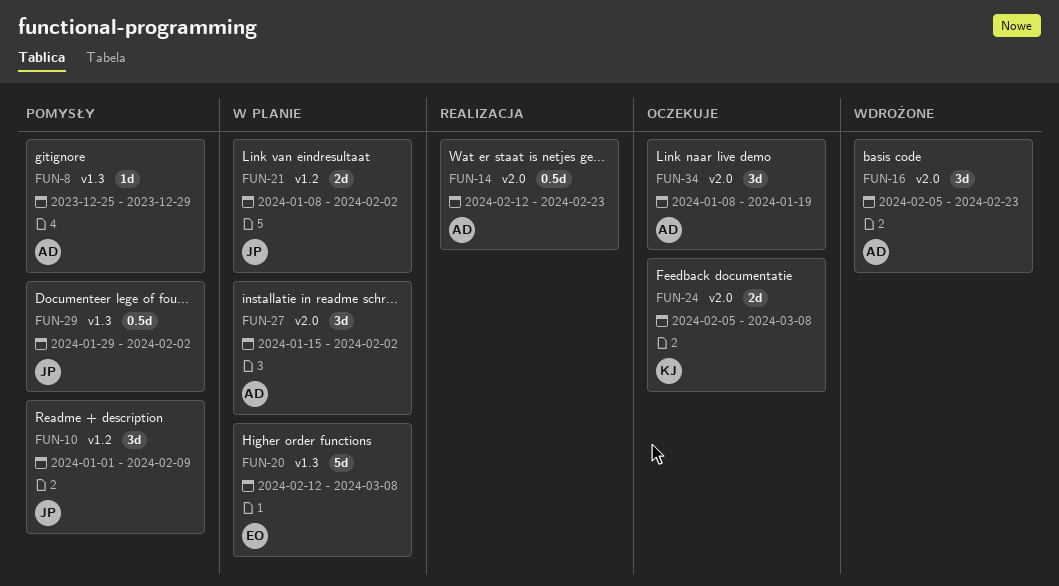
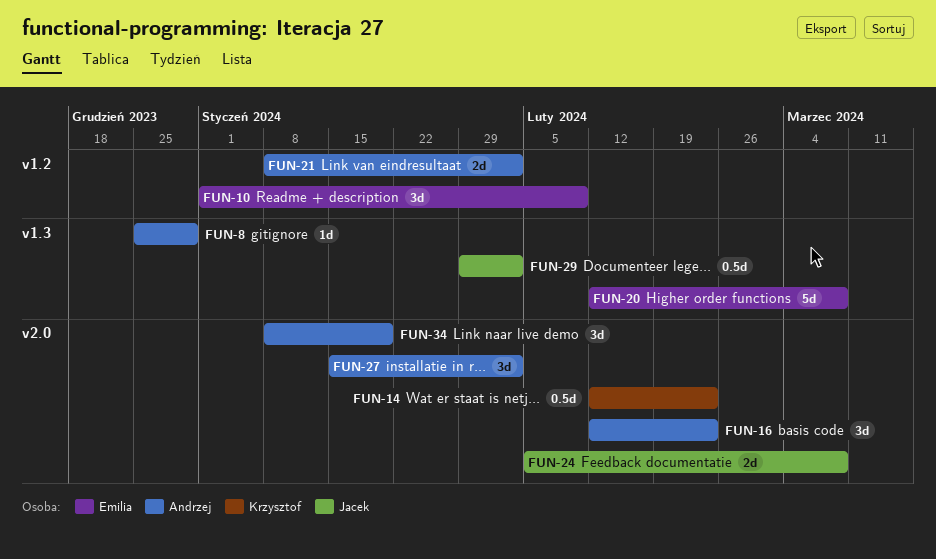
FUN-10, owner: Jacek -> Emilia
FUN-14, owner: Andrzej -> Krzysztof
FUN-16, start: Feb 5 -> Feb 12
FUN-21, owner: Jacek -> Andrzej
FUN-24, owner: Krzysztof -> Jacek

